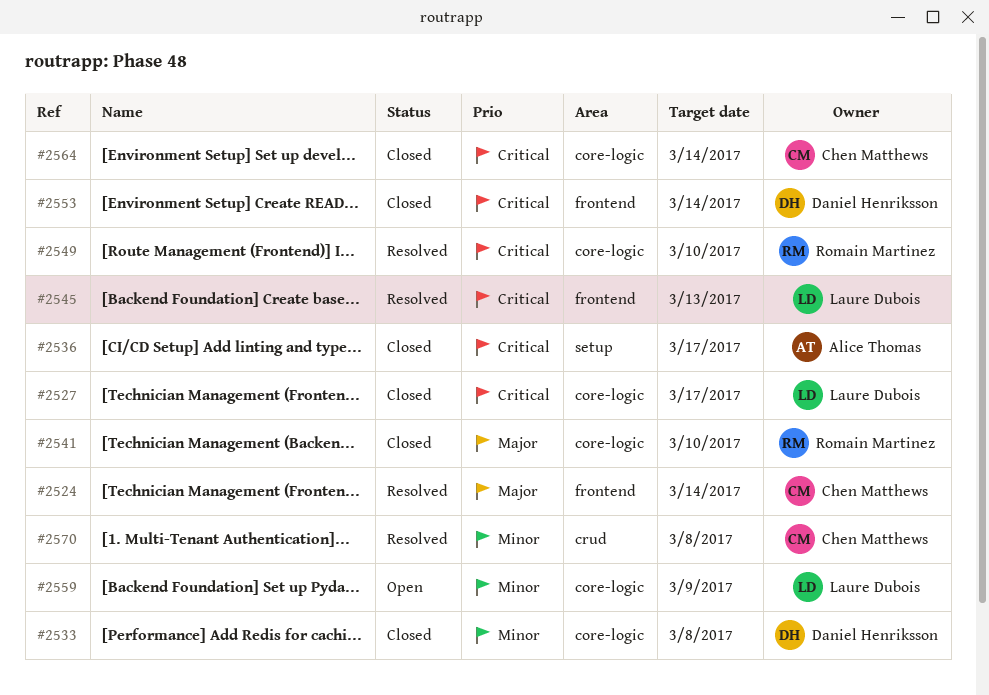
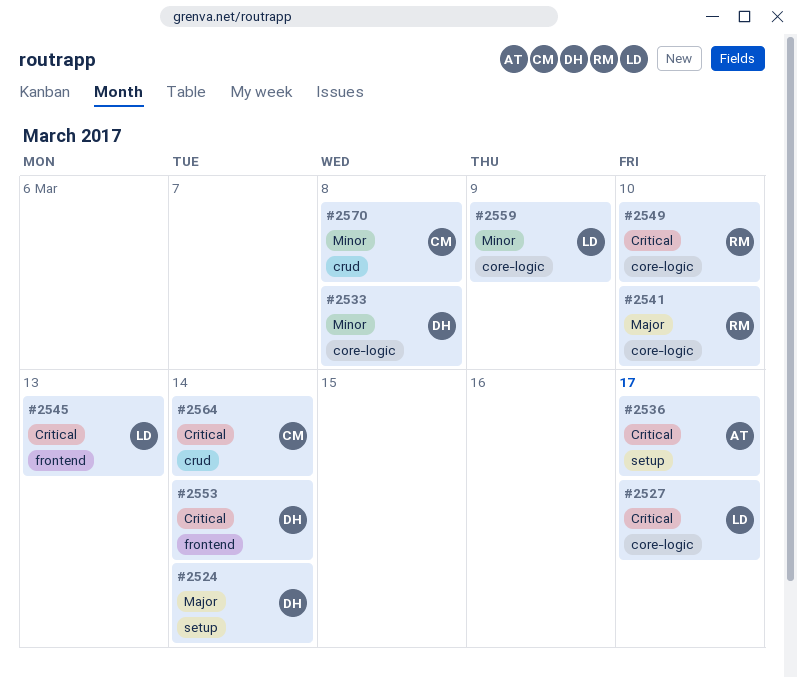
#2524, owner: Chen Matthews -> Daniel Henriksson
#2524, label: frontend -> setup
#2564, label: core-logic -> crud

